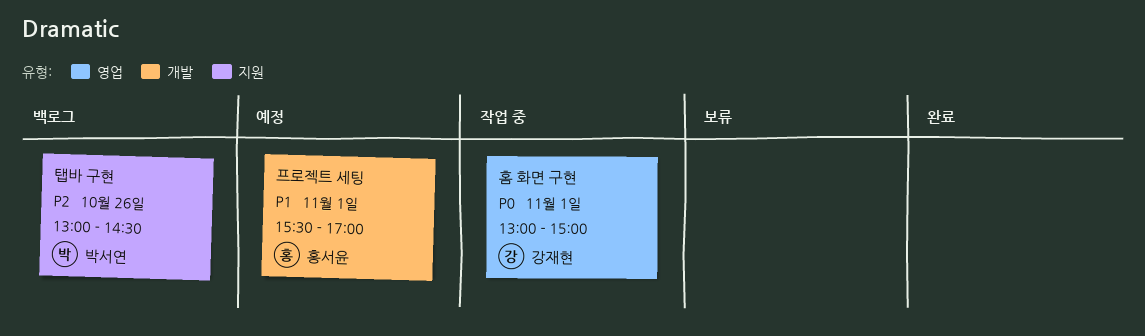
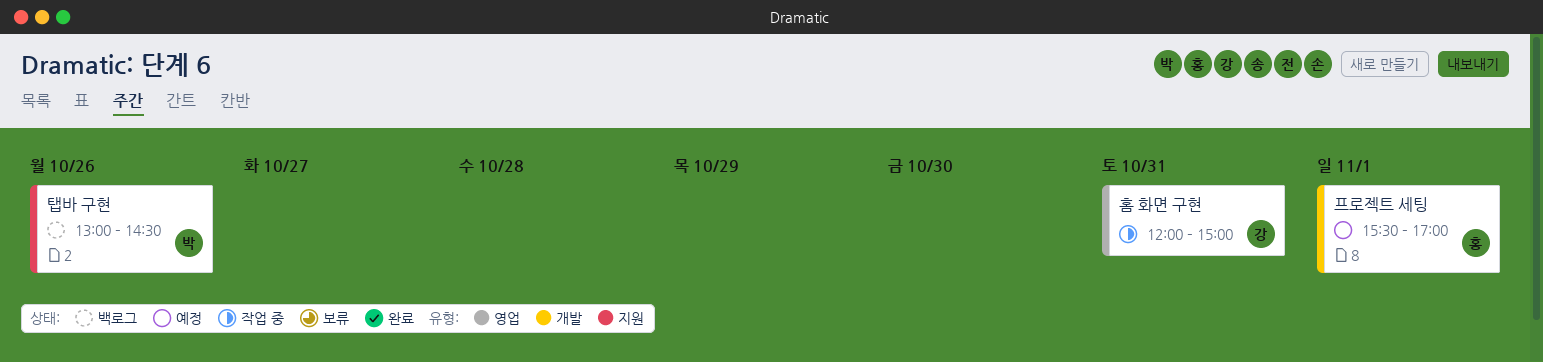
홈 화면 구현, day: Nov 1 -> Oct 31
홈 화면 구현, begins: 13:00 -> 12:00

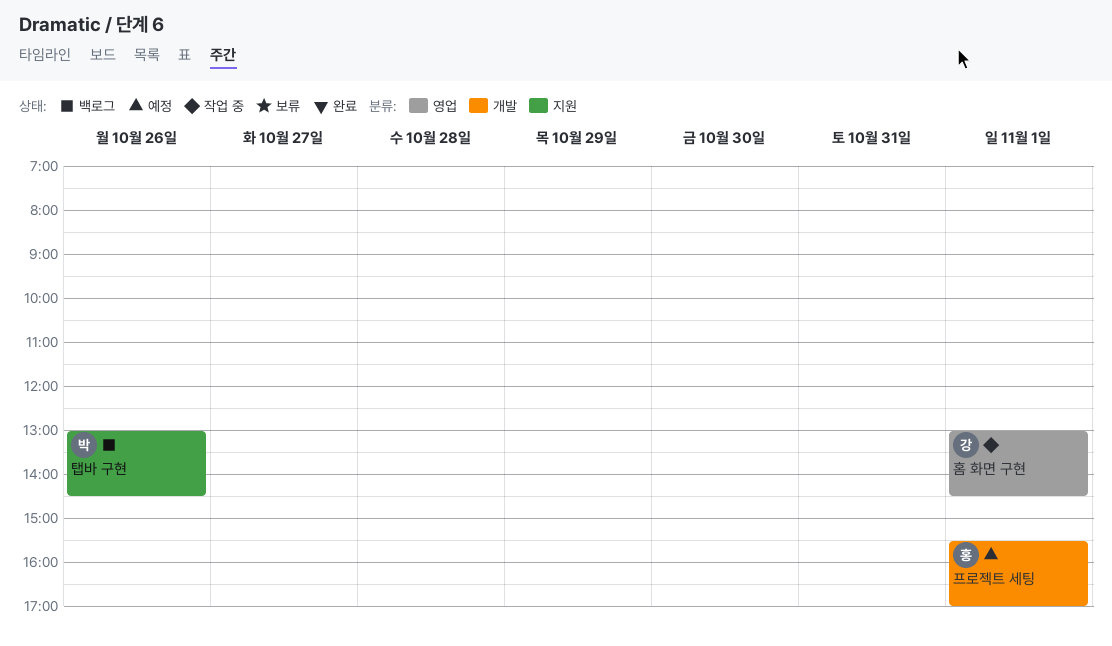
홈 화면 구현, day: Oct 31 -> Nov 1
홈 화면 구현, begins: 12:00 -> 13:00
홈 화면 구현, ends: 15:00 -> 14:30

